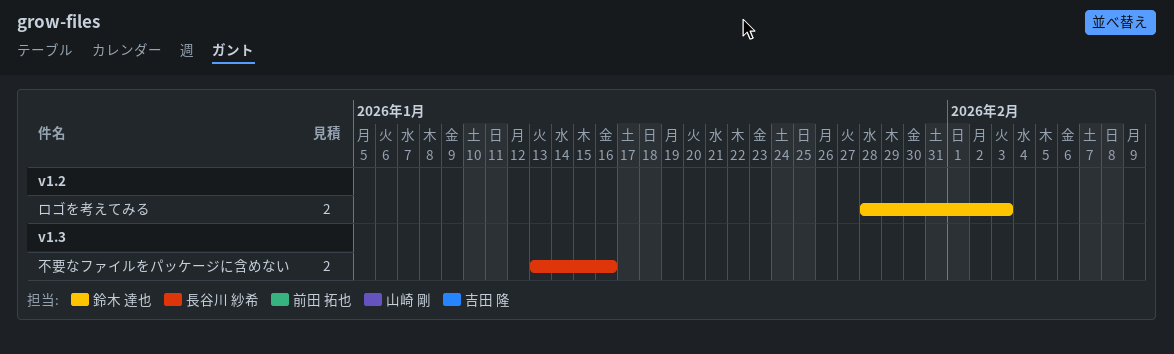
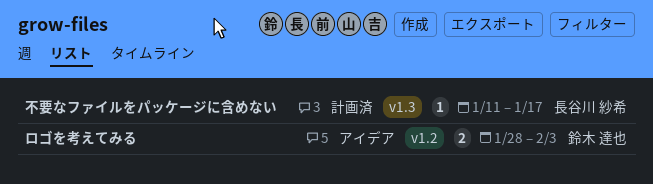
不要なファイルをパッケージに含めない, estimate: 2 -> 1
不要なファイルをパッケージに含めない, start: Jan 13 -> Jan 11
不要なファイルをパッケージに含めない, due: Jan 16 -> Jan 17

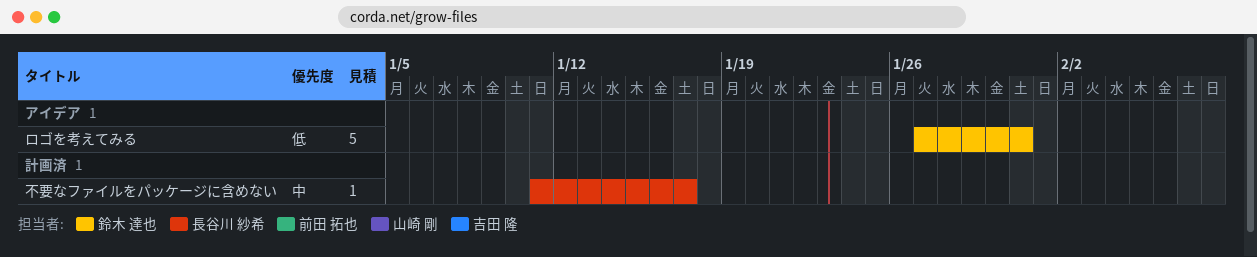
ロゴを考えてみる, estimate: 2 -> 5
ロゴを考えてみる, start: Jan 28 -> Jan 27
ロゴを考えてみる, due: Feb 3 -> Jan 31

